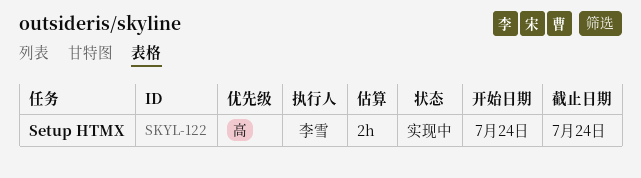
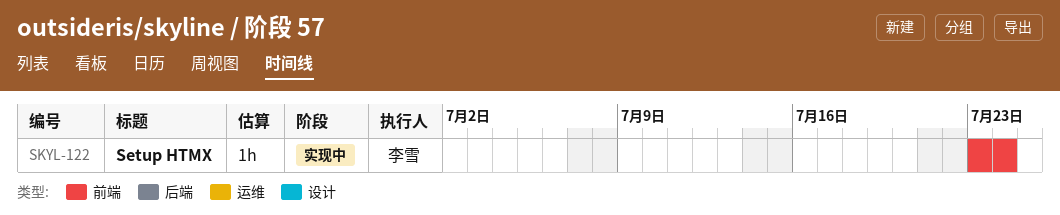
SKYL-122, estimate: 2h -> 1h
SKYL-122, start: Jul 24 -> Jul 23

